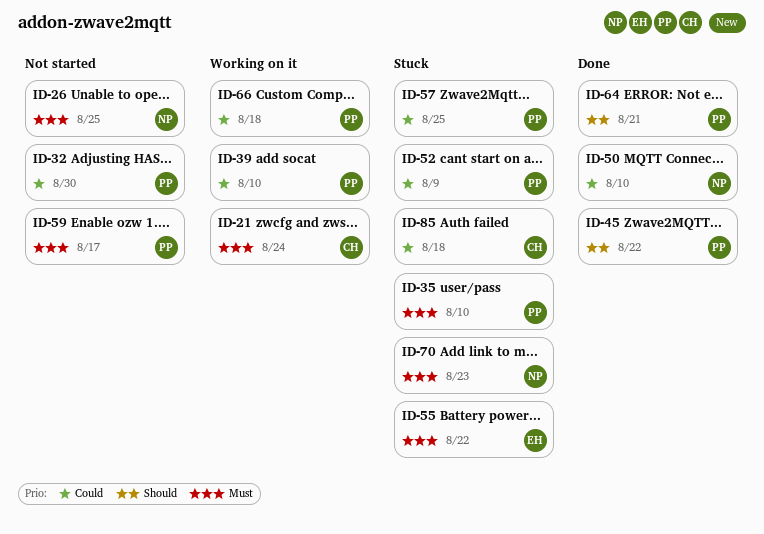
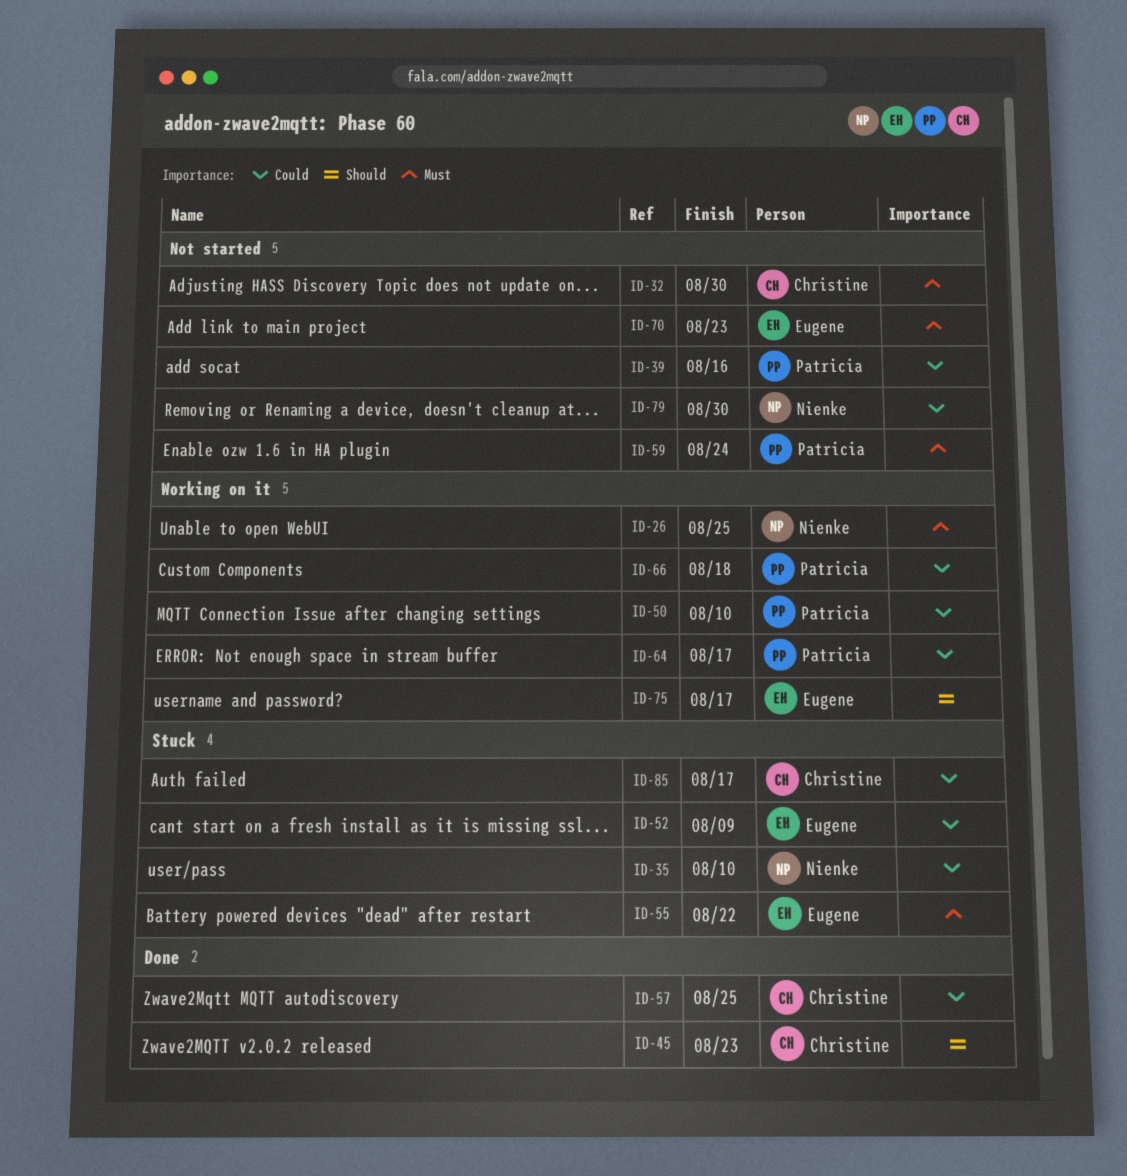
ID-21: present -> none
ID-26, status: Not started -> Working on it
ID-32, owner: Patricia -> Christine
ID-32, priority: Could -> Must
ID-35, owner: Patricia -> Nienke
ID-35, priority: Must -> Could
ID-39, status: Working on it -> Not started
ID-39, due: Aug 10 -> Aug 16
ID-45, owner: Patricia -> Christine
ID-45, due: Aug 22 -> Aug 23
ID-50, status: Done -> Working on it
ID-50, owner: Nienke -> Patricia
ID-52, owner: Patricia -> Eugene
ID-57, status: Stuck -> Done
ID-57, owner: Patricia -> Christine
ID-59, due: Aug 17 -> Aug 24
ID-64, status: Done -> Working on it
ID-64, priority: Should -> Could
ID-64, due: Aug 21 -> Aug 17
ID-70, status: Stuck -> Not started
ID-70, owner: Nienke -> Eugene
ID-75: none -> present
ID-79: none -> present
ID-85, due: Aug 18 -> Aug 17

